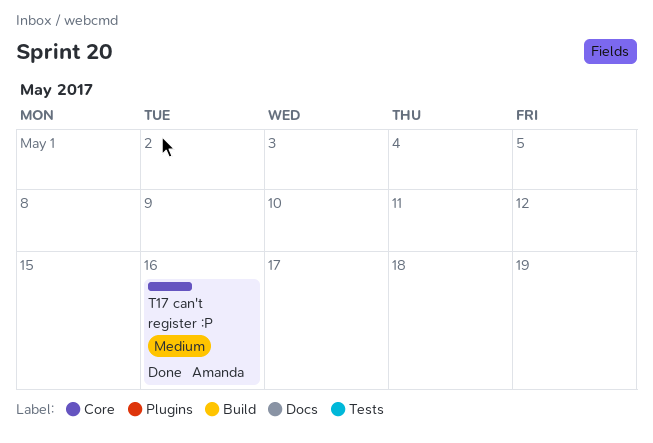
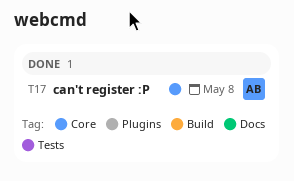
T17, due: May 16 -> May 8

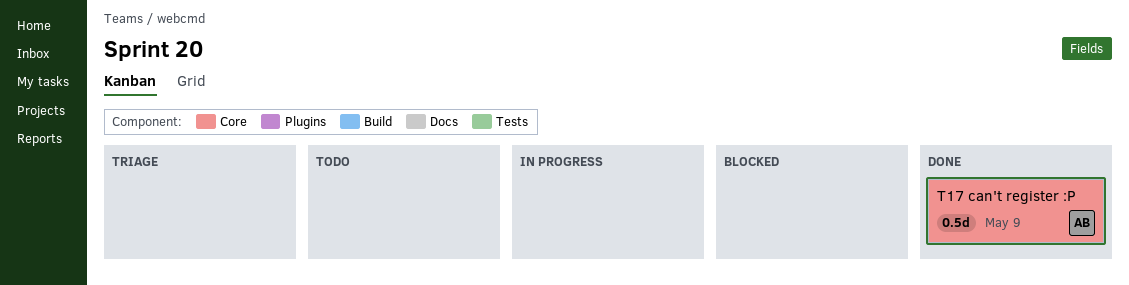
T17, due: May 8 -> May 9

